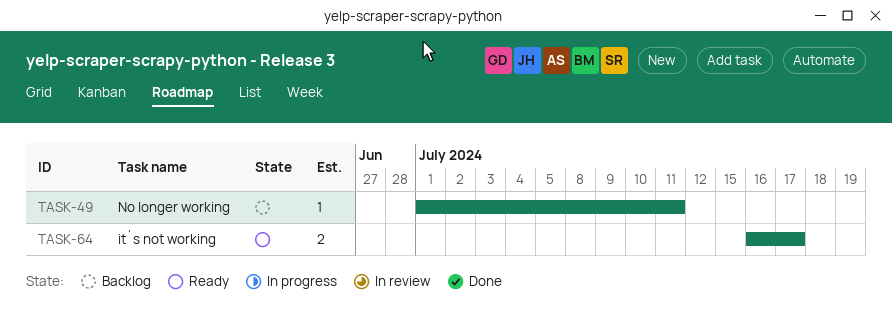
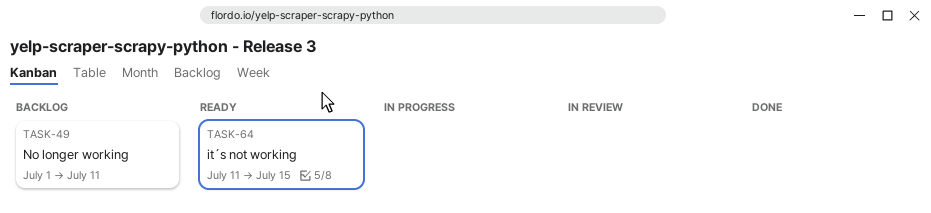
TASK-64, start: Jul 16 -> Jul 11
TASK-64, due: Jul 17 -> Jul 15

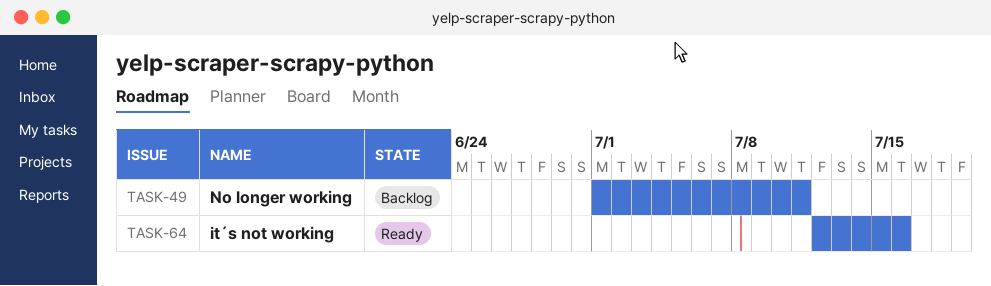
TASK-64, start: Jul 11 -> Jul 12
TASK-64, due: Jul 15 -> Jul 16

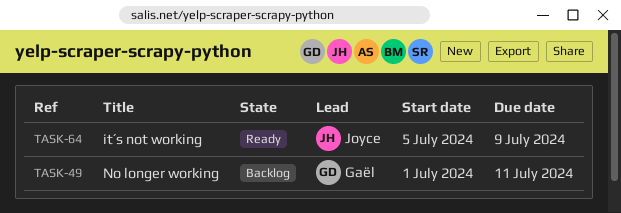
TASK-64, start: Jul 12 -> Jul 5
TASK-64, due: Jul 16 -> Jul 9

